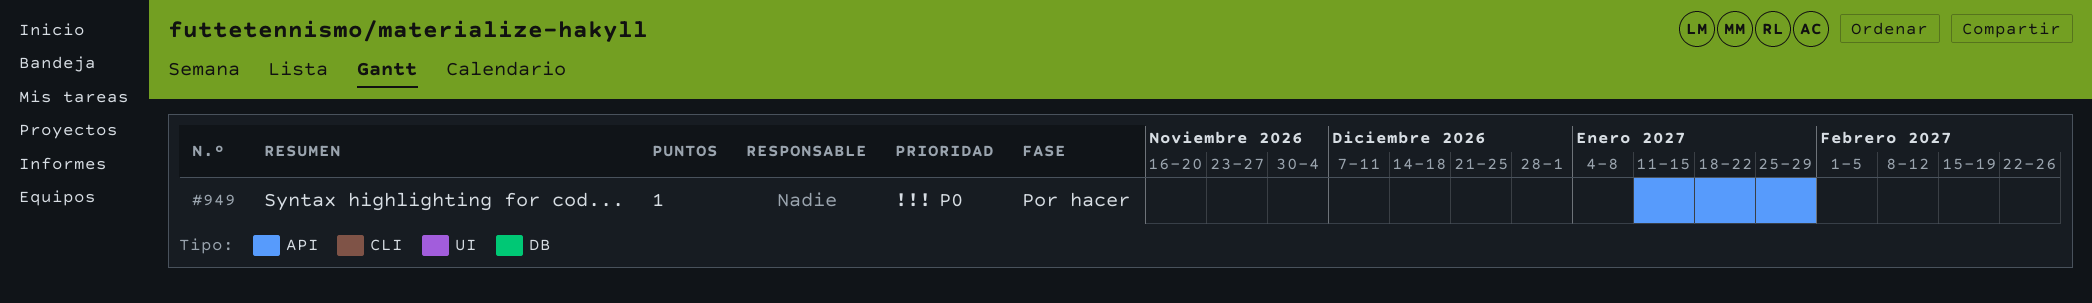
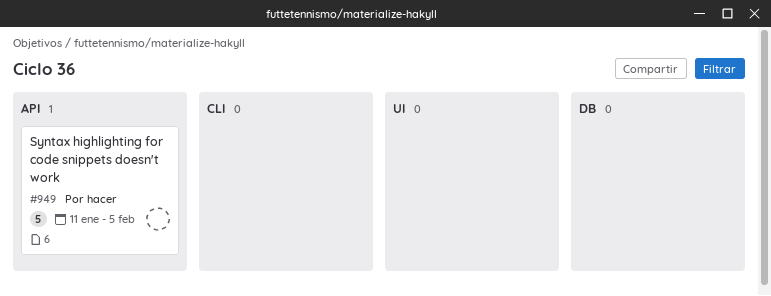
#949, estimate: 1 -> 5
#949, due: Jan 29 -> Feb 5

